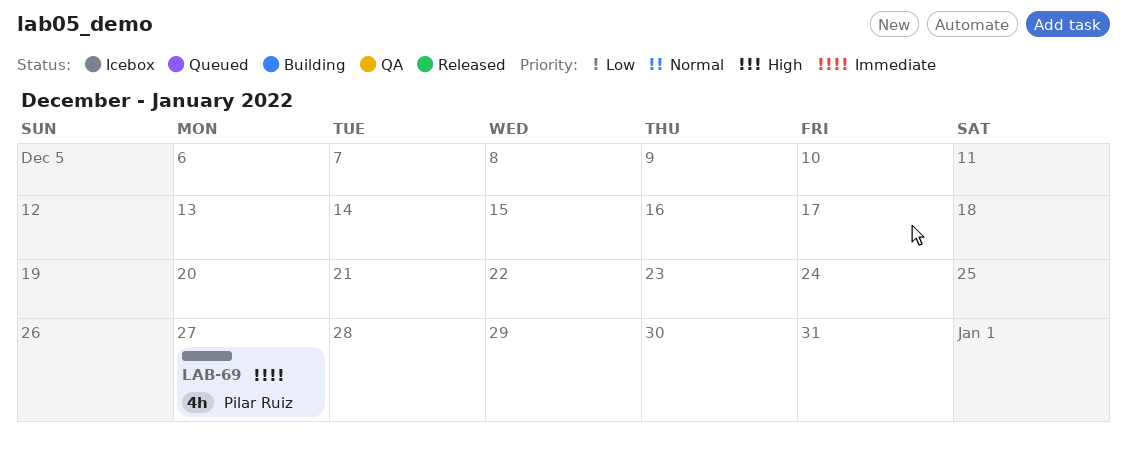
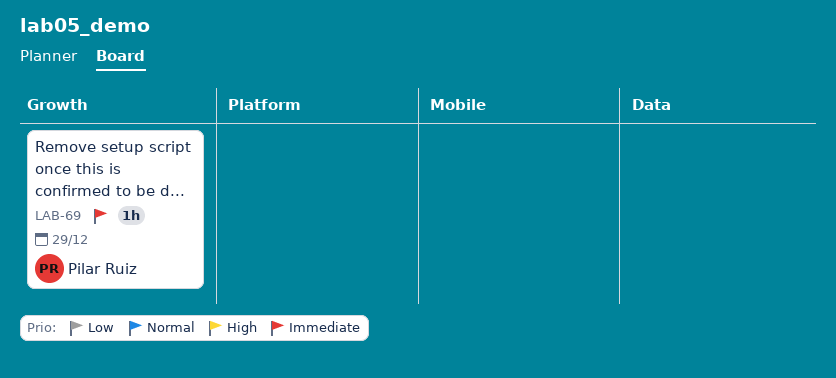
LAB-69, estimate: 4h -> 1h
LAB-69, due: Dec 27 -> Dec 29

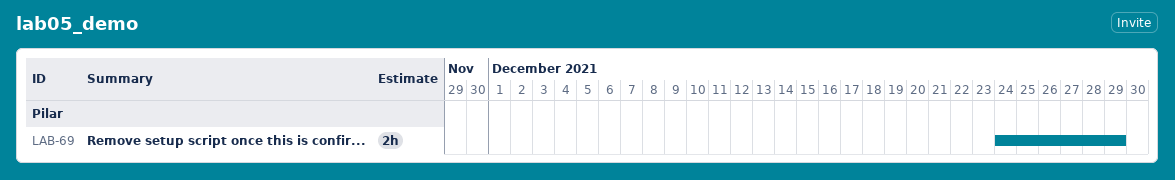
LAB-69, estimate: 1h -> 2h

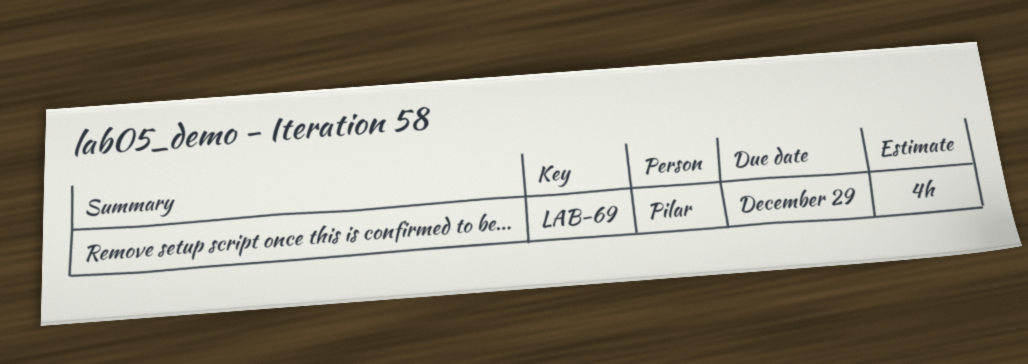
LAB-69, estimate: 2h -> 4h

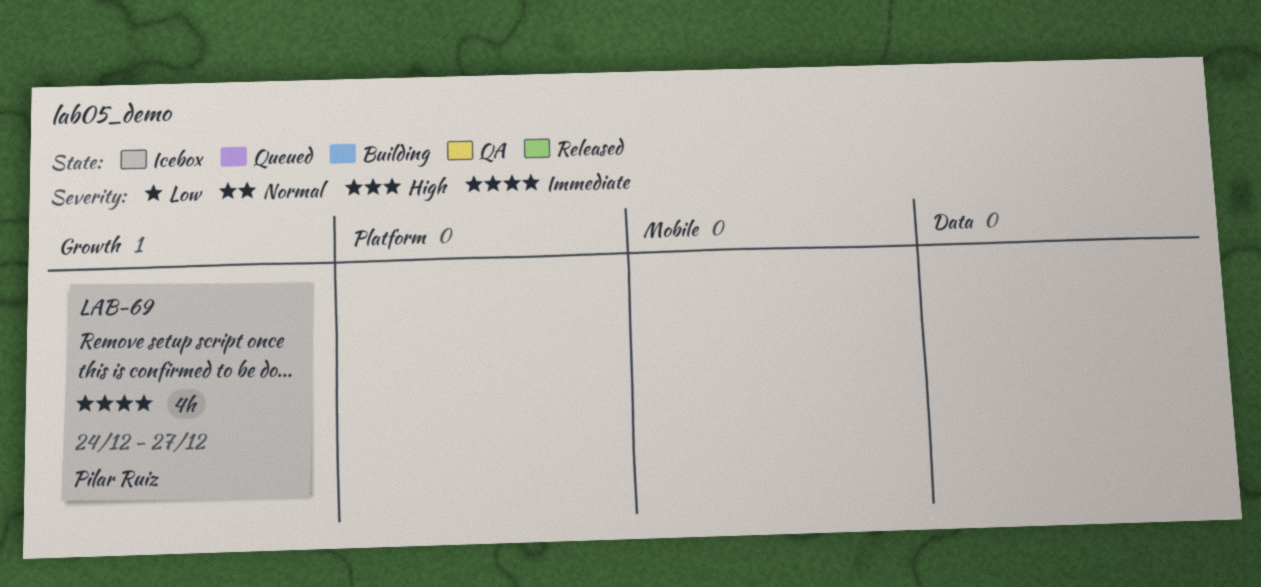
LAB-69, due: Dec 29 -> Dec 27

